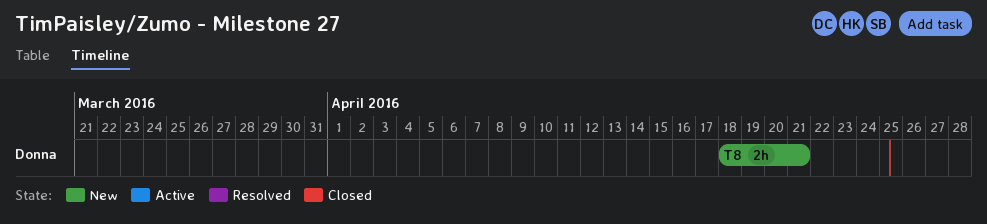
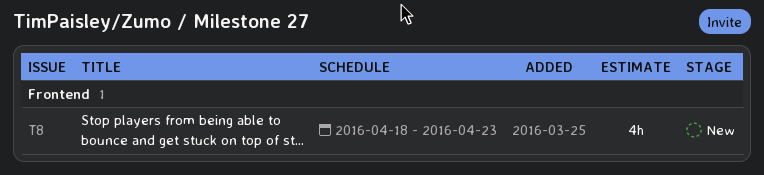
T8, estimate: 2h -> 4h
T8, due: Apr 21 -> Apr 23

